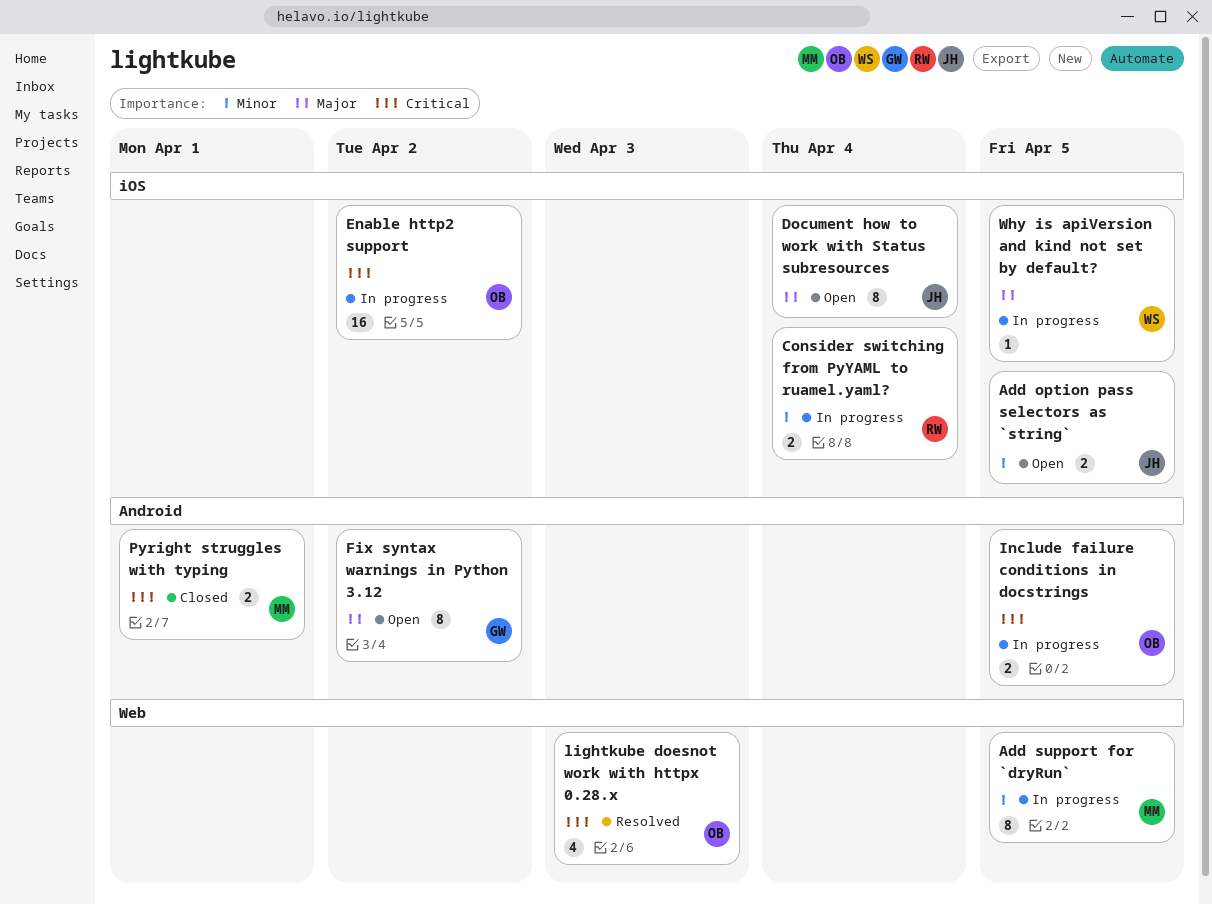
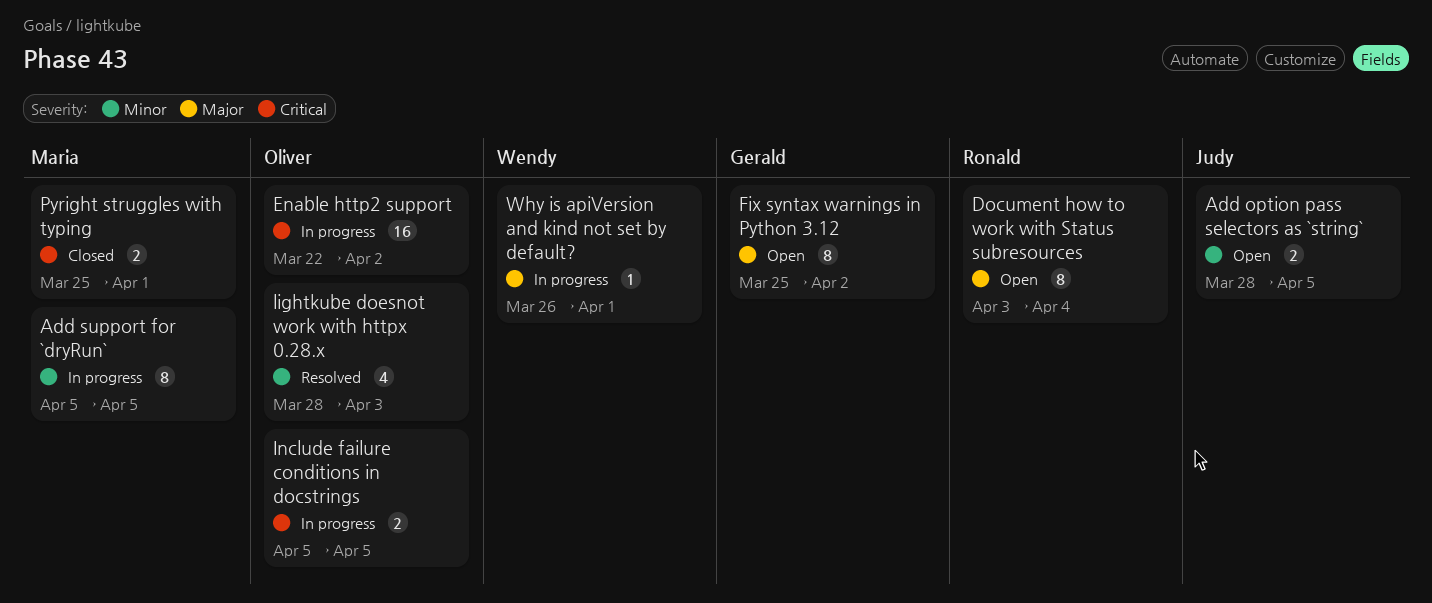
Consider switching from PyYAML to ruamel.yaml?: present -> none
Document how to work with Status subresources, owner: Judy -> Ronald
lightkube doesnot work with httpx 0.28.x, priority: Critical -> Minor
Why is apiVersion and kind not set by default?, due: Apr 5 -> Apr 1

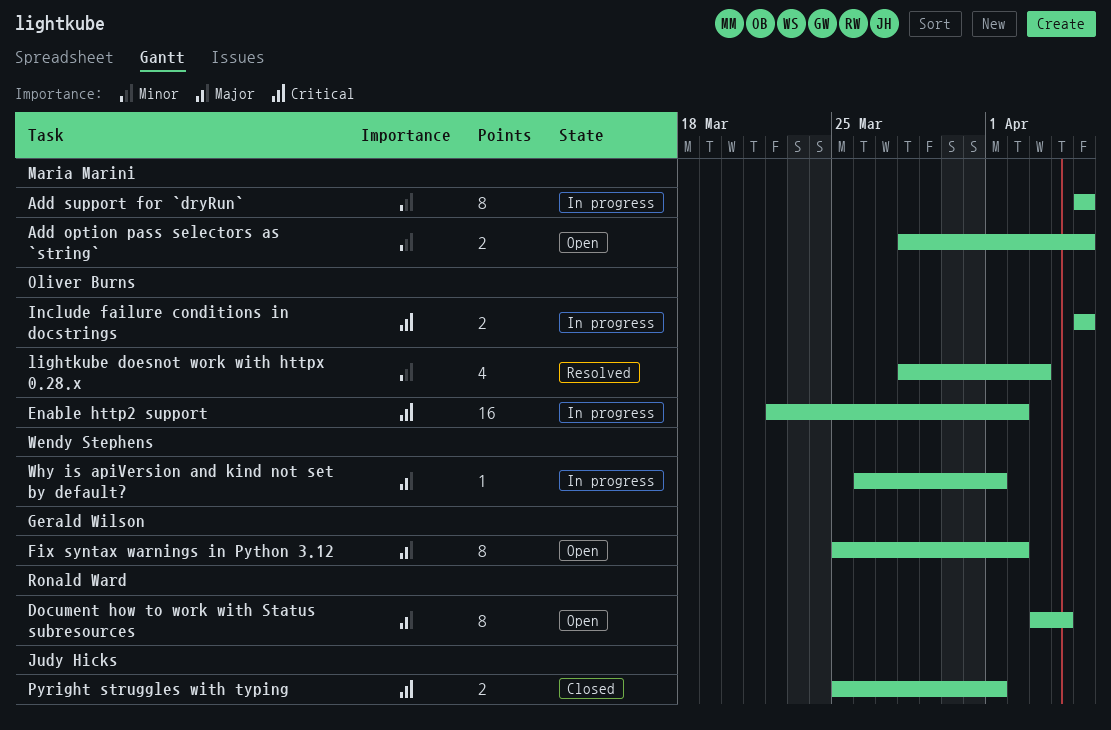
Add option pass selectors as `string`, owner: Judy Hicks -> Maria Marini
Pyright struggles with typing, owner: Maria Marini -> Judy Hicks

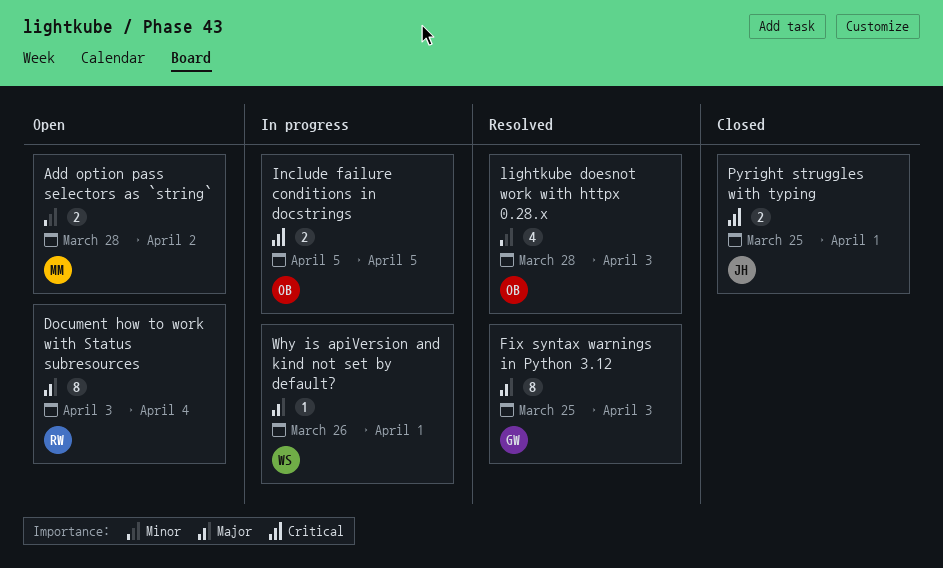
Add option pass selectors as `string`, due: Apr 5 -> Apr 2
Add support for `dryRun`: present -> none
Enable http2 support: present -> none
Fix syntax warnings in Python 3.12, status: Open -> Resolved
Fix syntax warnings in Python 3.12, due: Apr 2 -> Apr 3

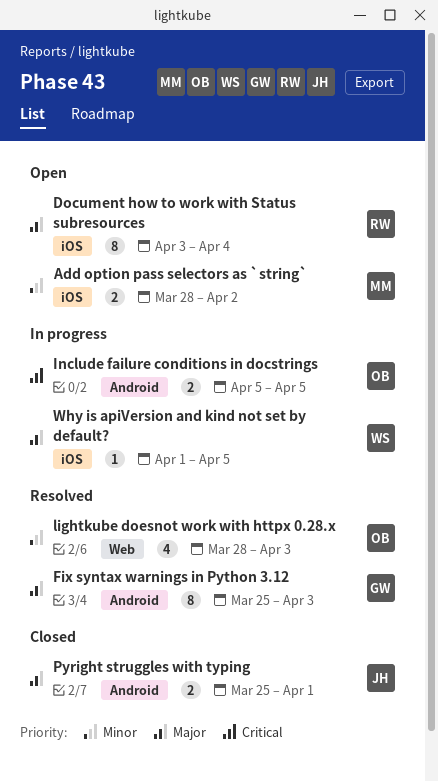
Pyright struggles with typing, priority: Critical -> Major
Why is apiVersion and kind not set by default?, start: Mar 26 -> Apr 1
Why is apiVersion and kind not set by default?, due: Apr 1 -> Apr 5

